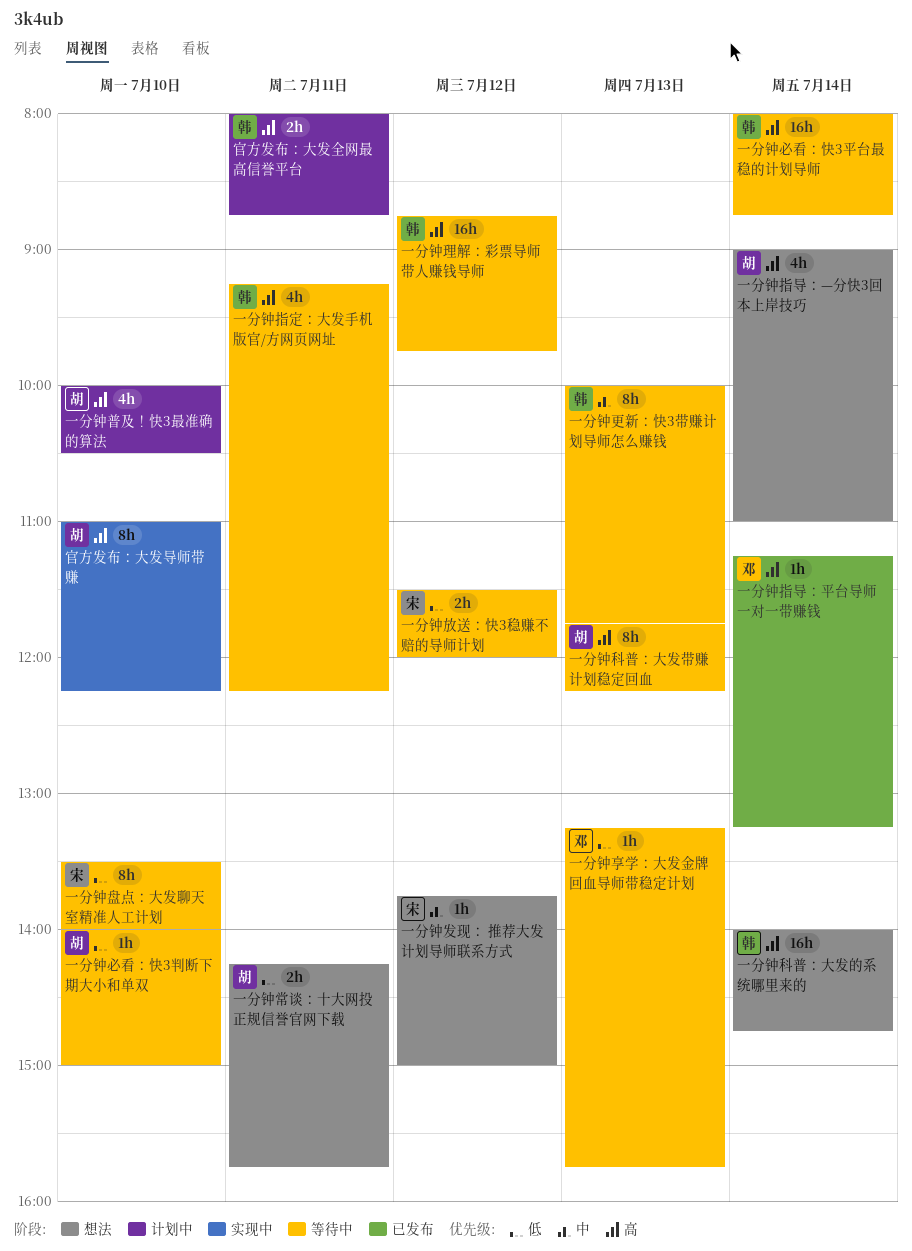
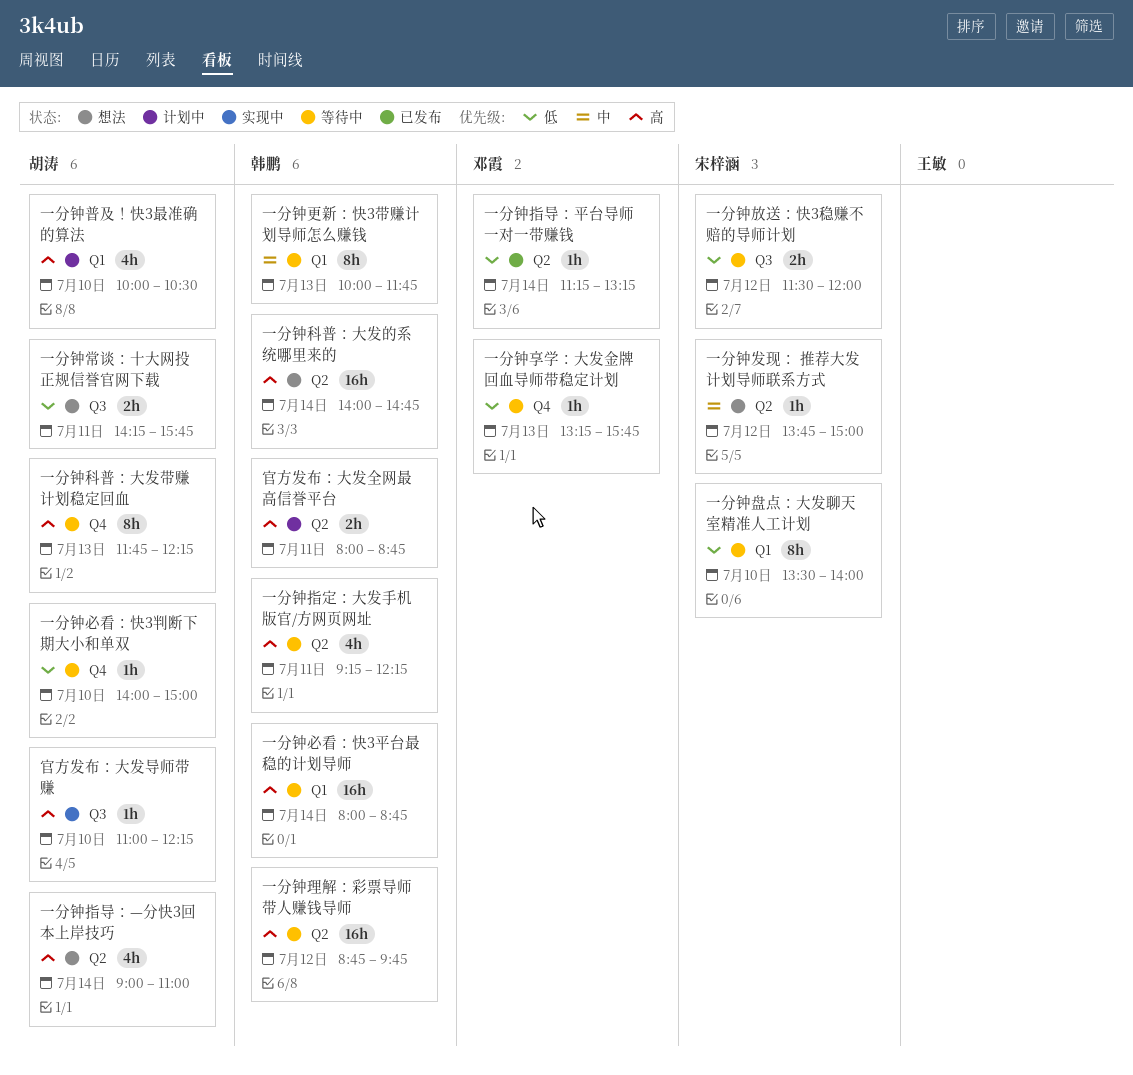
一分钟指导：平台导师一对一带赚钱, priority: 高 -> 低
官方发布：大发导师带赚, estimate: 8h -> 1h

